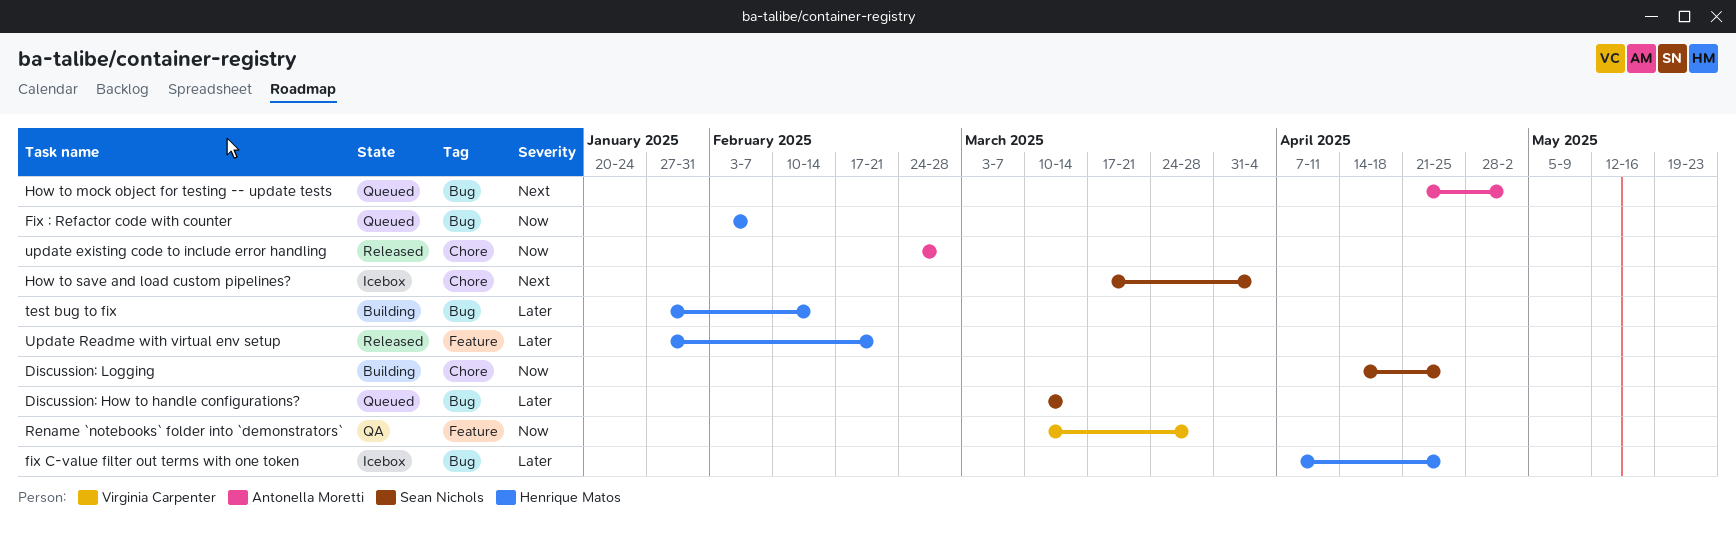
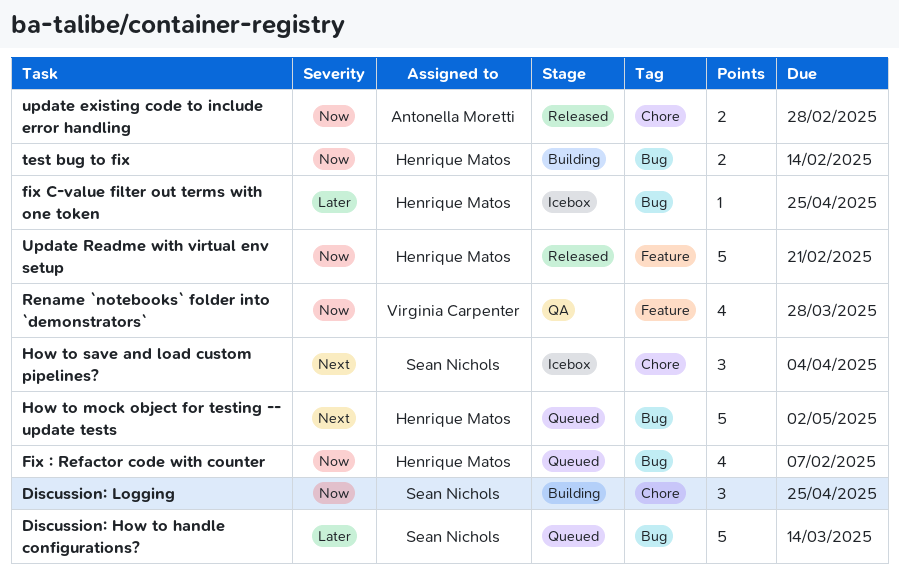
How to mock object for testing -- update tests, owner: Antonella Moretti -> Henrique Matos
test bug to fix, priority: Later -> Now
Update Readme with virtual env setup, priority: Later -> Now

